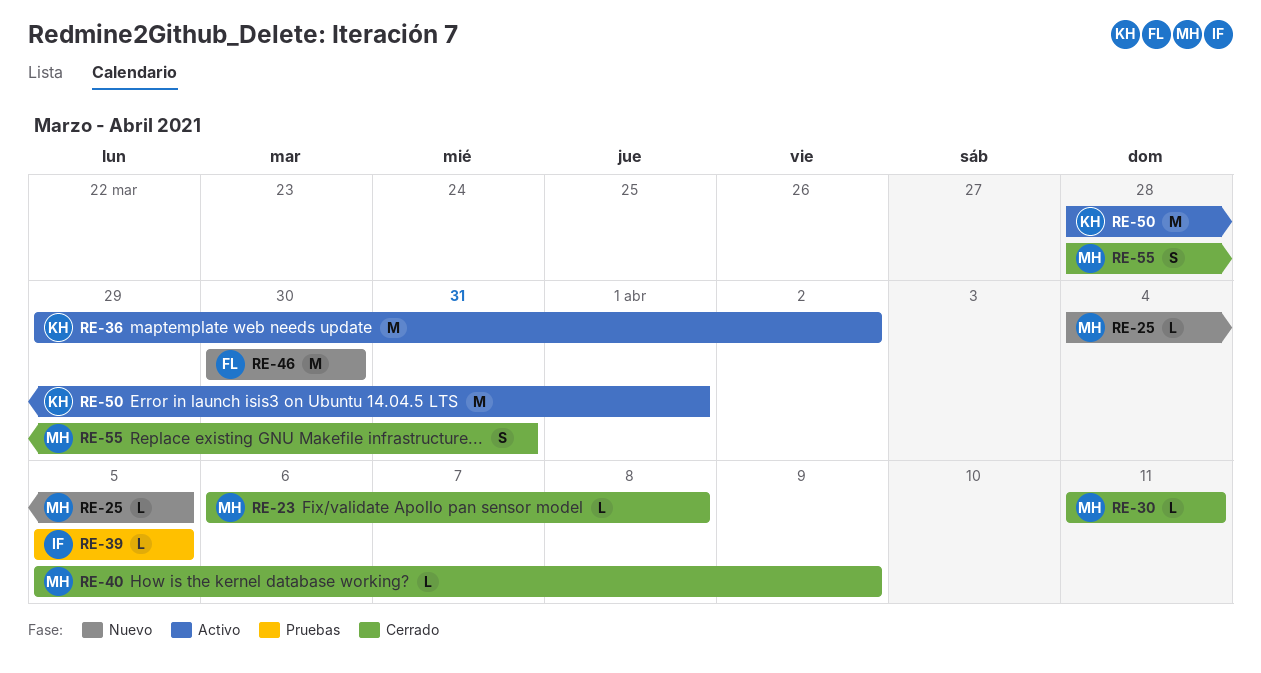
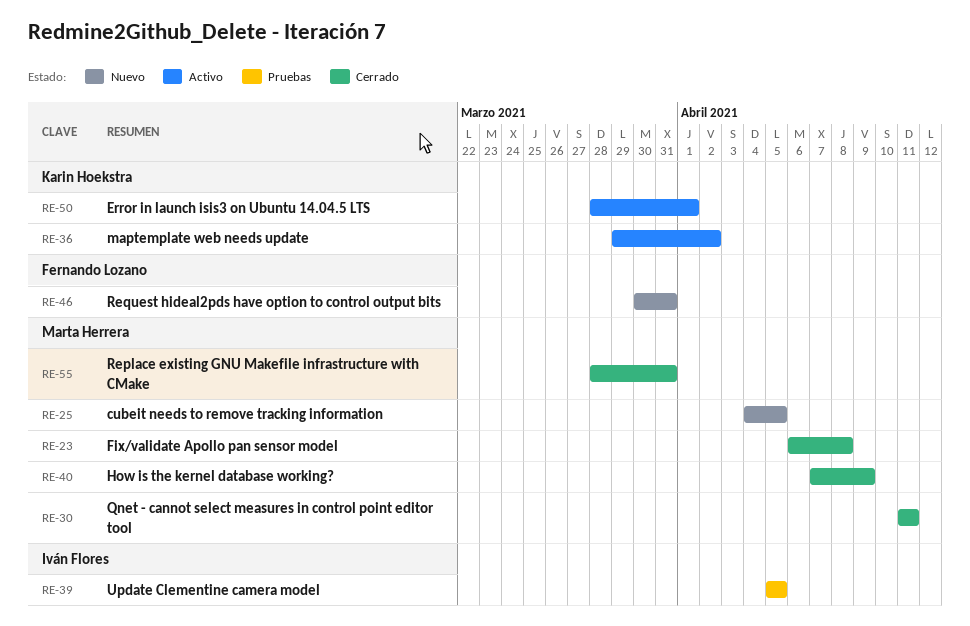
RE-40, start: Apr 5 -> Apr 7
RE-46, due: Mar 30 -> Mar 31

